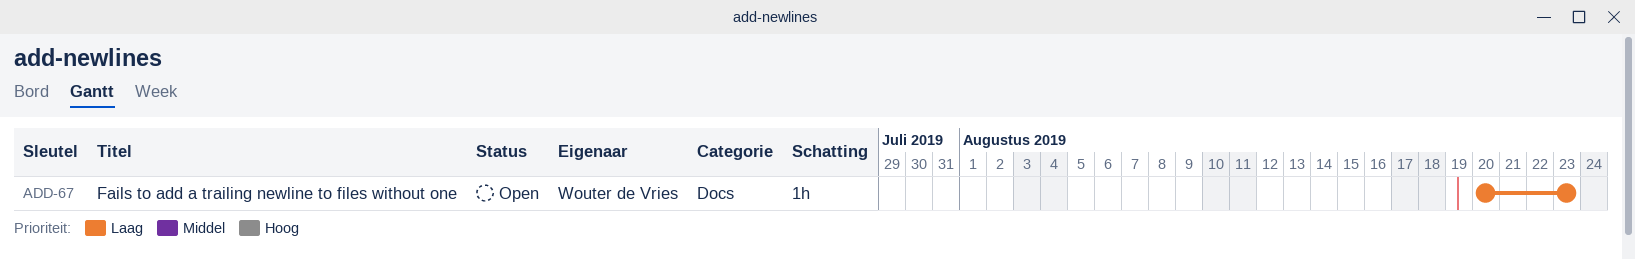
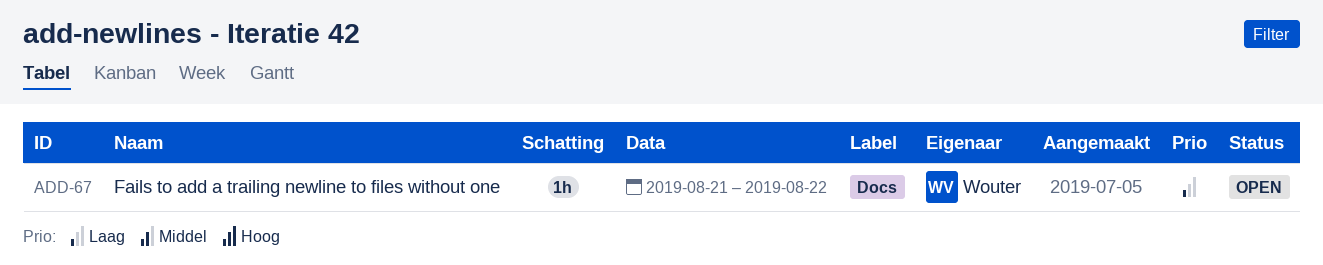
ADD-67, start: Aug 20 -> Aug 21
ADD-67, due: Aug 23 -> Aug 22

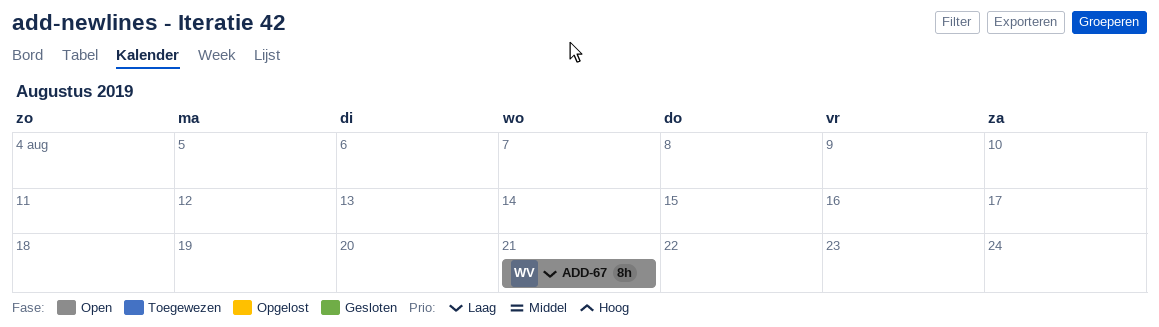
ADD-67, estimate: 1h -> 8h
ADD-67, due: Aug 22 -> Aug 21

